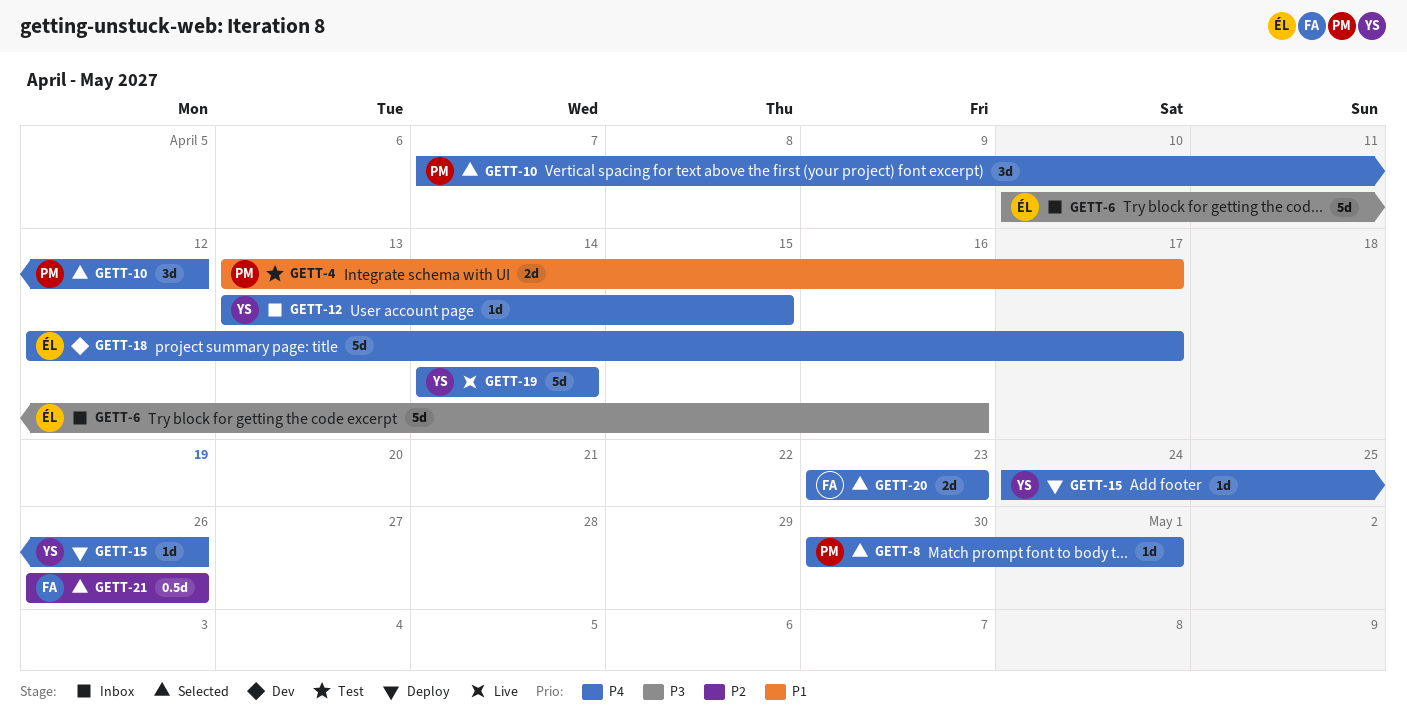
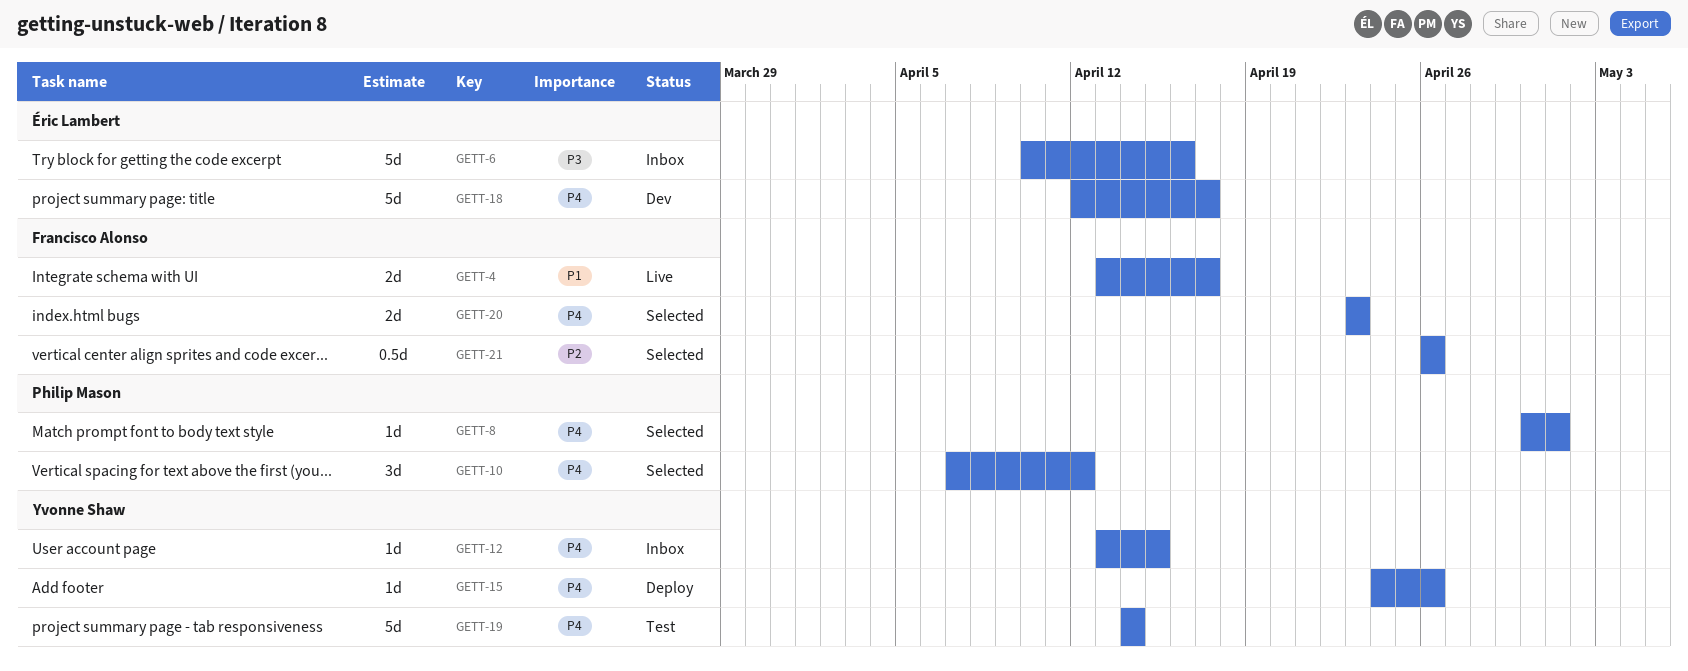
GETT-4, status: Test -> Live
GETT-4, owner: Philip Mason -> Francisco Alonso
GETT-19, status: Live -> Test

